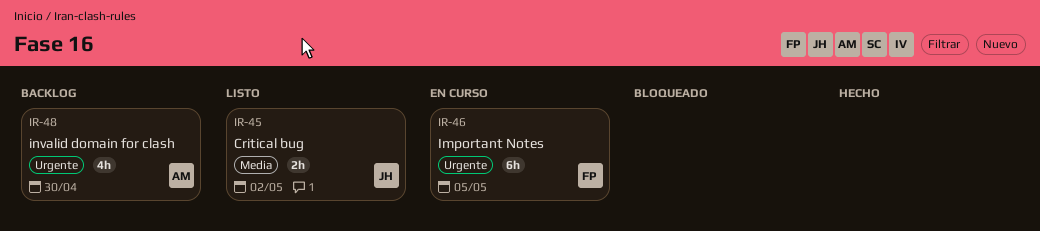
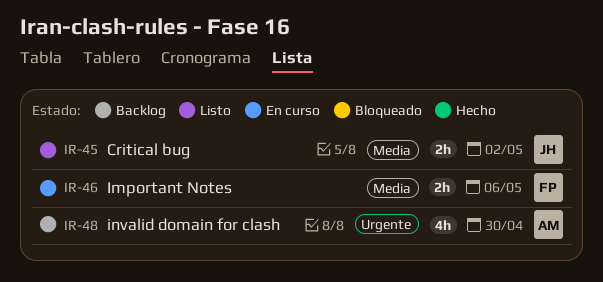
IR-46, priority: Urgente -> Media
IR-46, estimate: 6h -> 2h
IR-46, due: May 5 -> May 6

